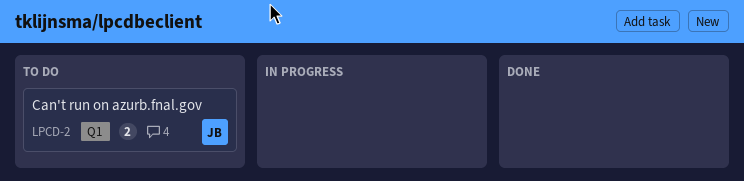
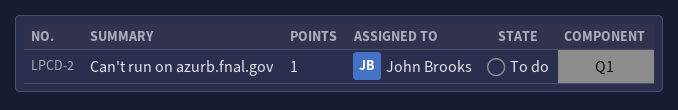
LPCD-2, estimate: 2 -> 1

